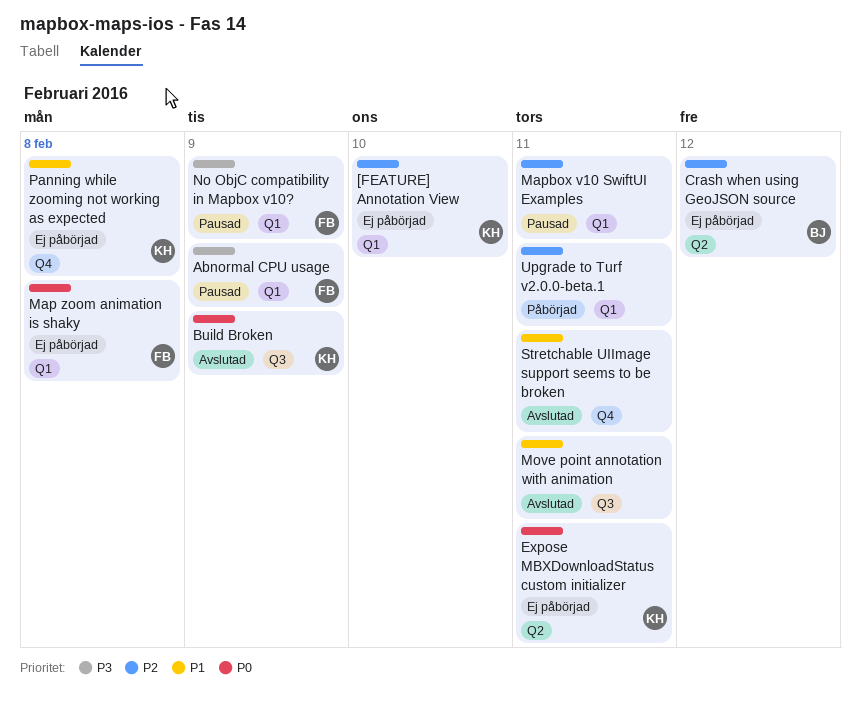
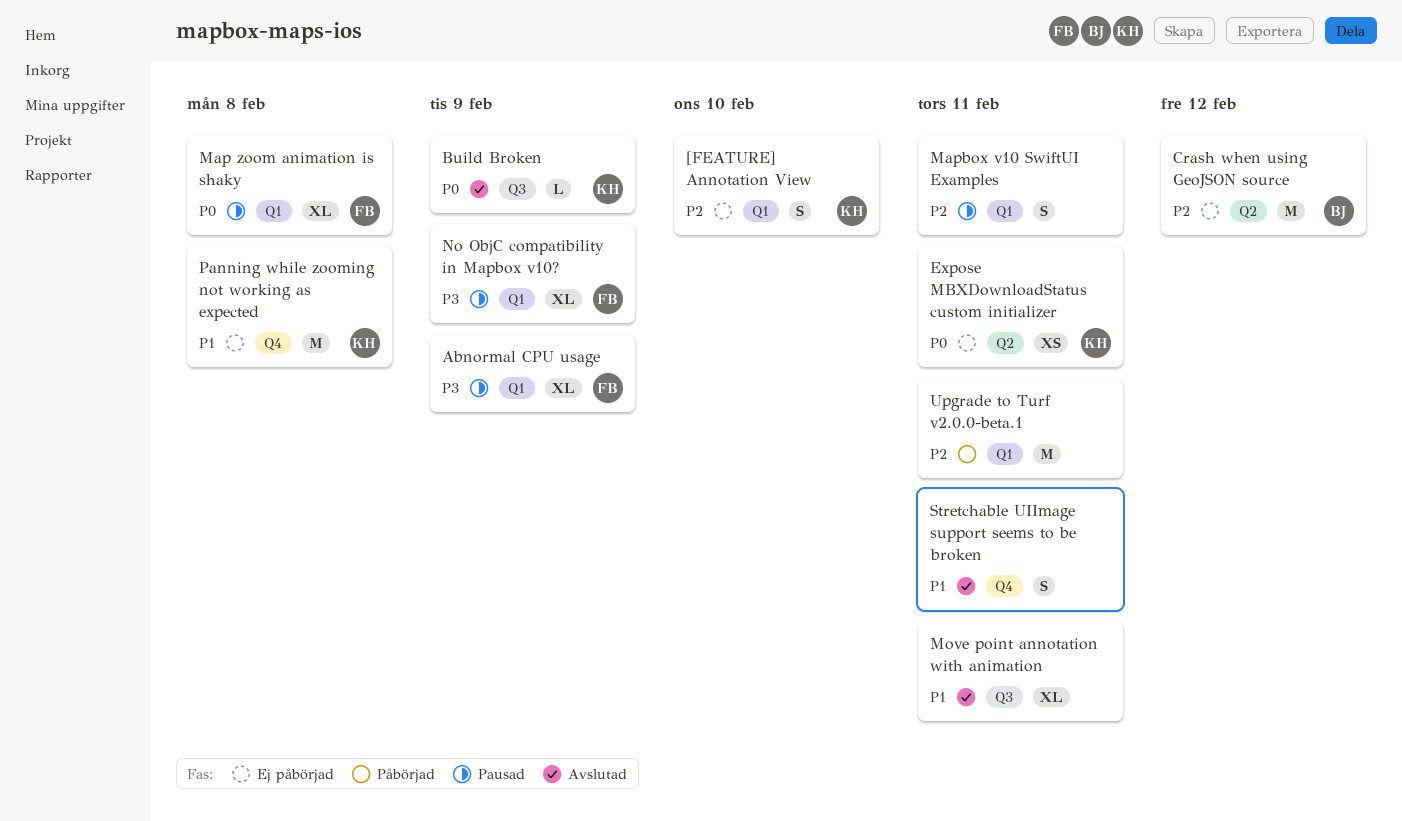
Map zoom animation is shaky, status: Ej påbörjad -> Pausad

